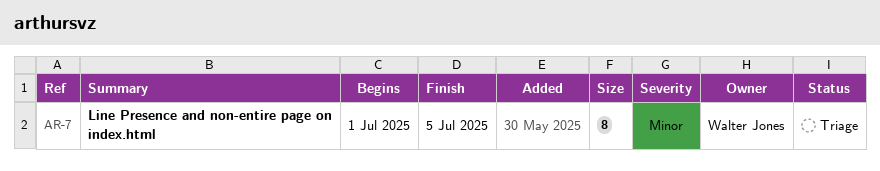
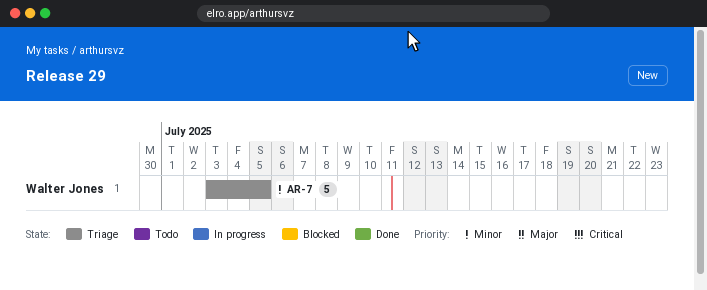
AR-7, estimate: 8 -> 5
AR-7, start: Jul 1 -> Jul 3

